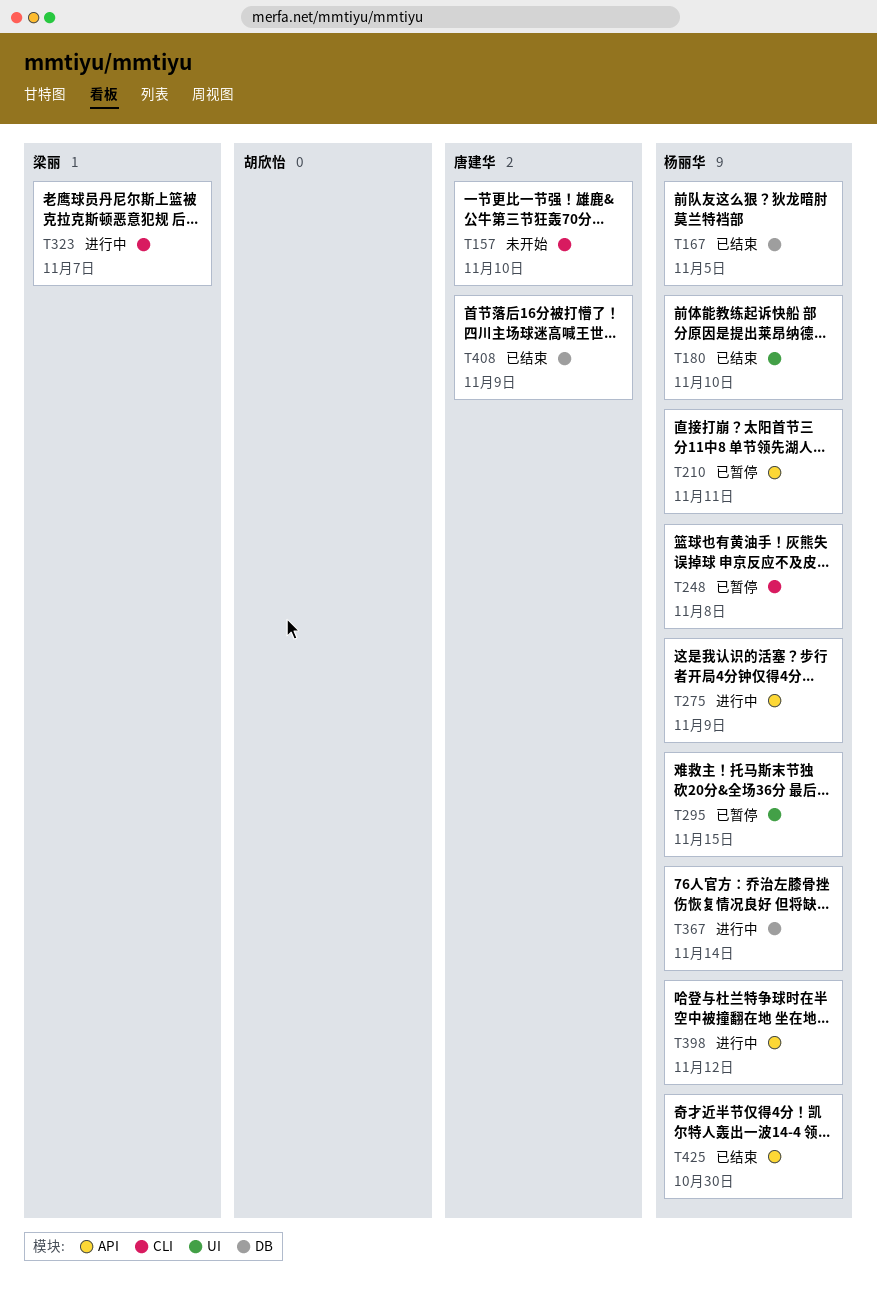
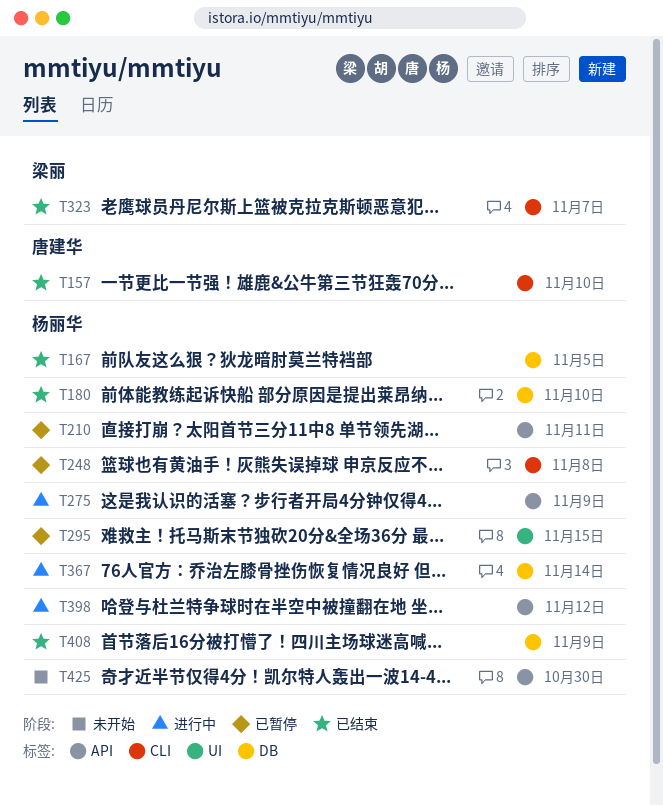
T157, status: 未开始 -> 已结束
T180, label: UI -> DB
T323, status: 进行中 -> 已结束
T408, owner: 唐建华 -> 杨丽华
T425, status: 已结束 -> 未开始

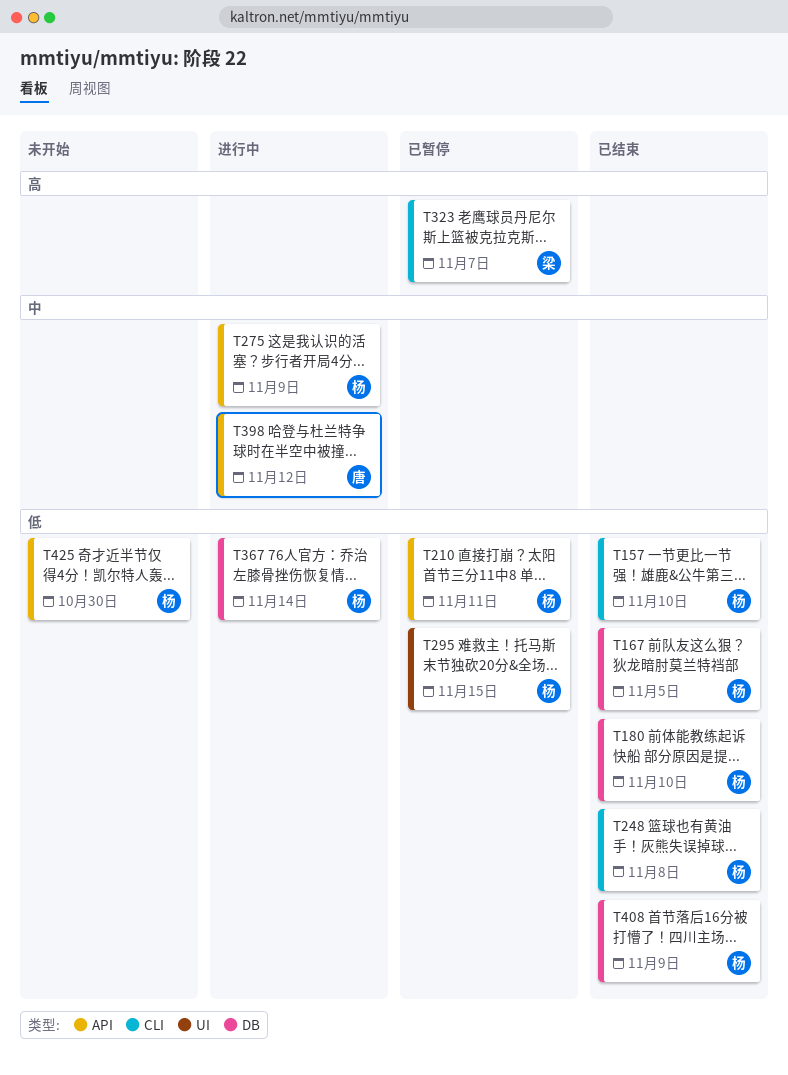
T157, owner: 唐建华 -> 杨丽华
T248, status: 已暂停 -> 已结束
T323, status: 已结束 -> 已暂停
T398, owner: 杨丽华 -> 唐建华

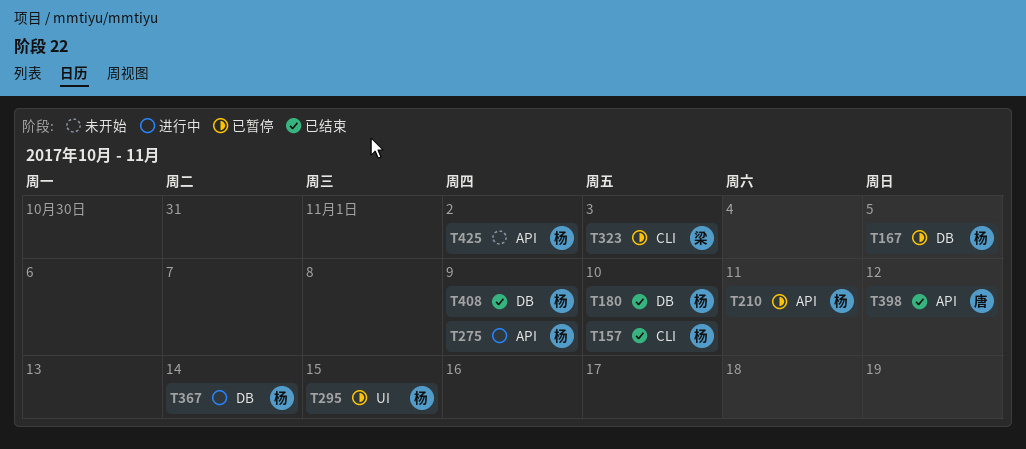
T167, status: 已结束 -> 已暂停
T248: present -> none
T323, due: Nov 7 -> Nov 3
T398, status: 进行中 -> 已结束
T425, due: Oct 30 -> Nov 2

